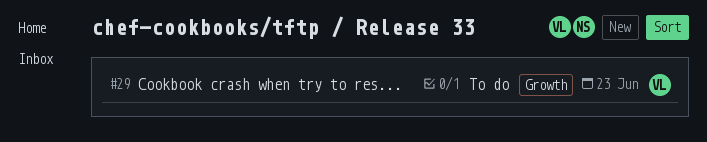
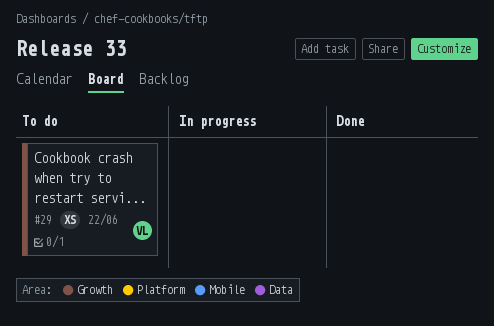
#29, due: Jun 23 -> Jun 22

